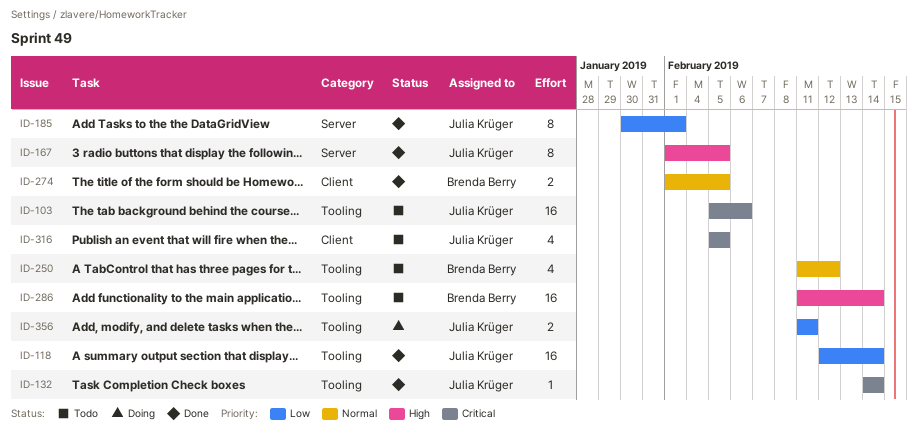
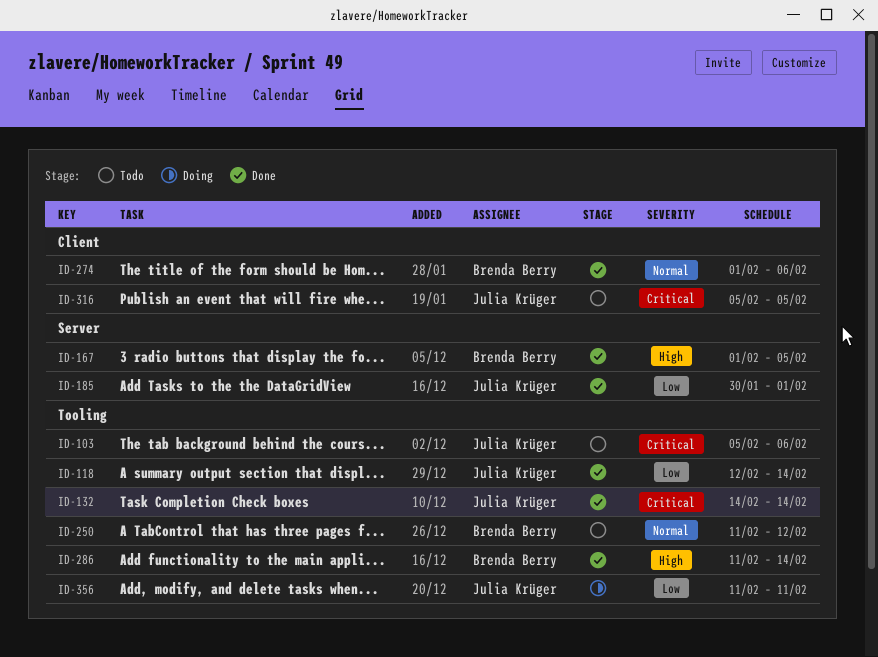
ID-167, owner: Julia Krüger -> Brenda Berry
ID-274, due: Feb 5 -> Feb 6
ID-286, status: Todo -> Done

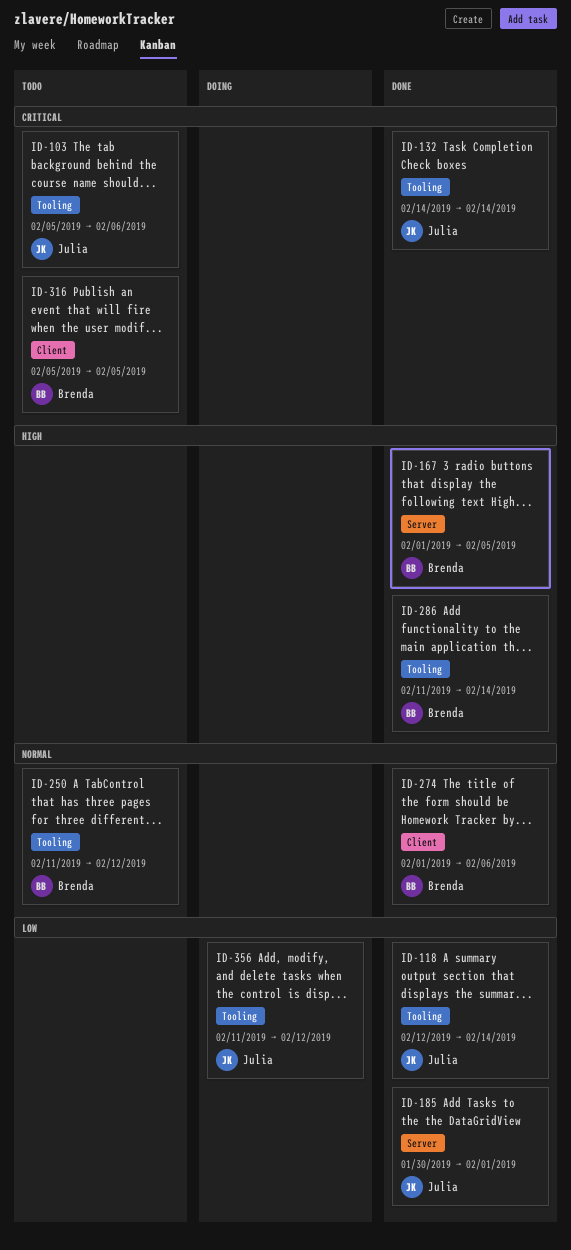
ID-316, owner: Julia Krüger -> Brenda Berry
ID-356, due: Feb 11 -> Feb 12

